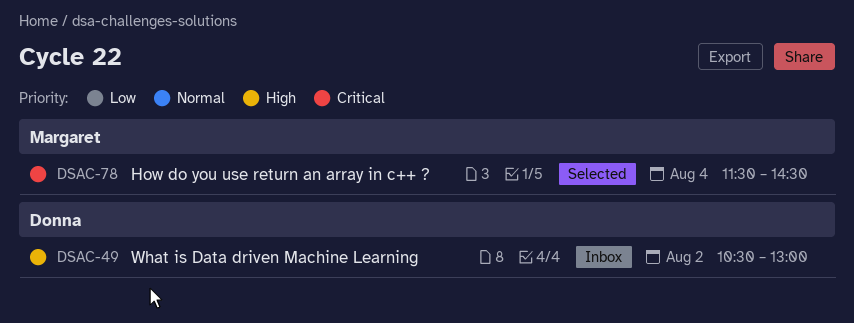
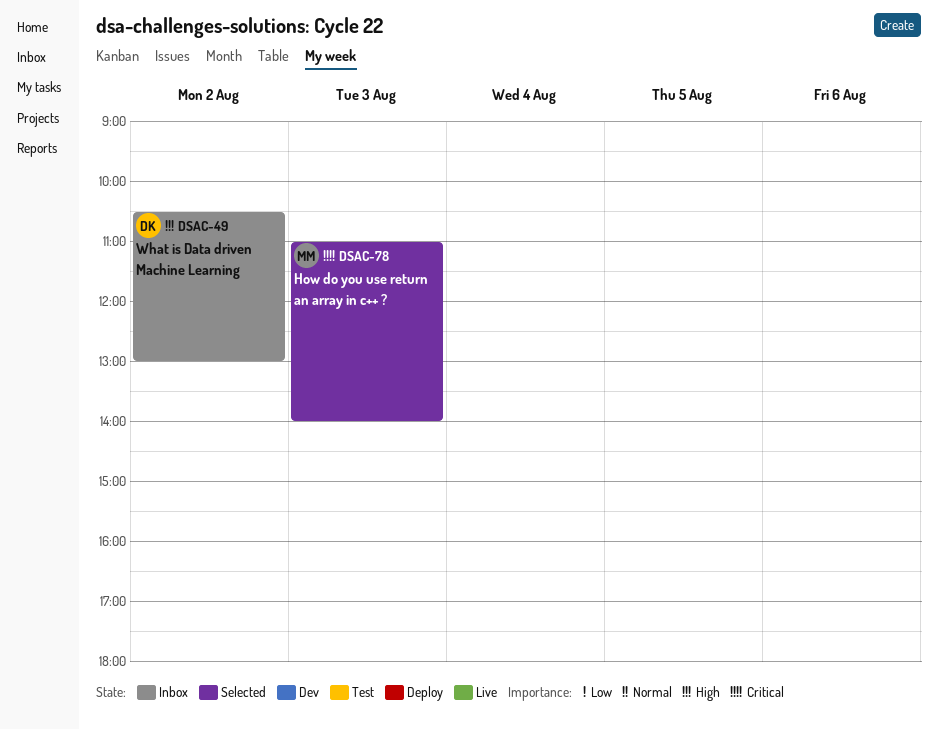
DSAC-78, day: Aug 4 -> Aug 3
DSAC-78, begins: 11:30 -> 11:00
DSAC-78, ends: 14:30 -> 14:00

